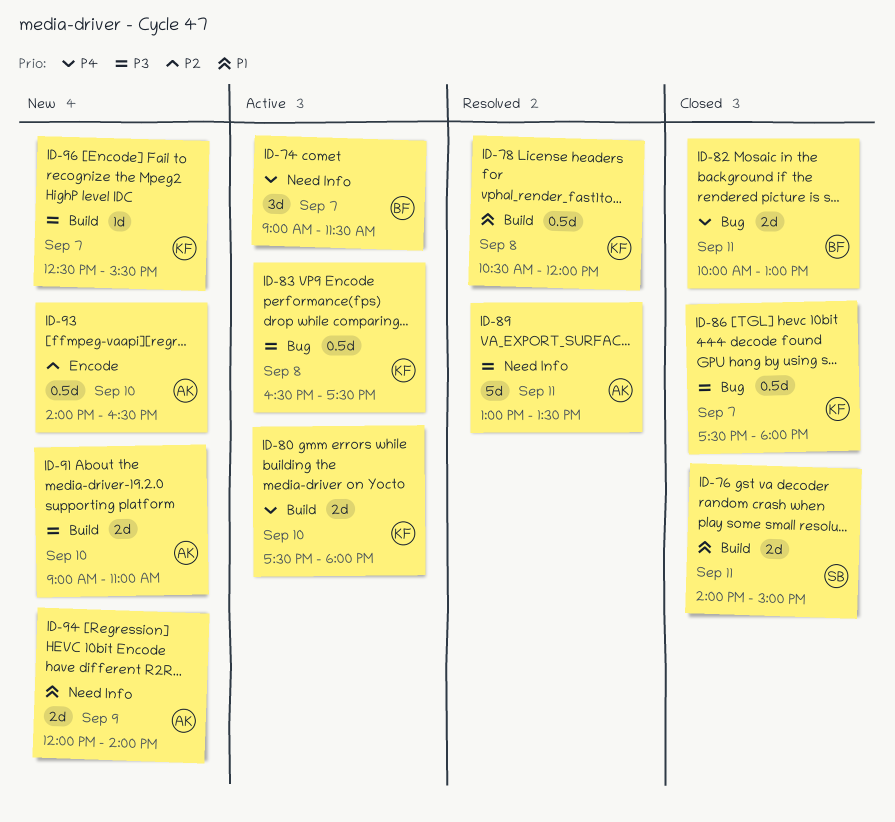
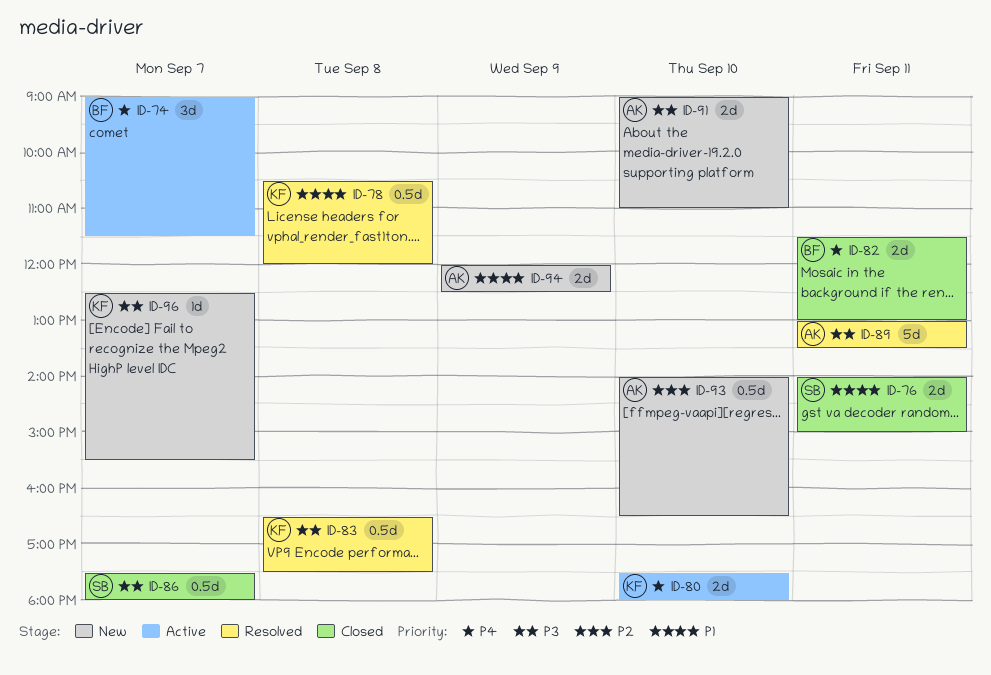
ID-82, begins: 10:00 -> 11:30
ID-83, status: Active -> Resolved
ID-86, owner: KF -> SB
ID-94, ends: 14:00 -> 12:30

